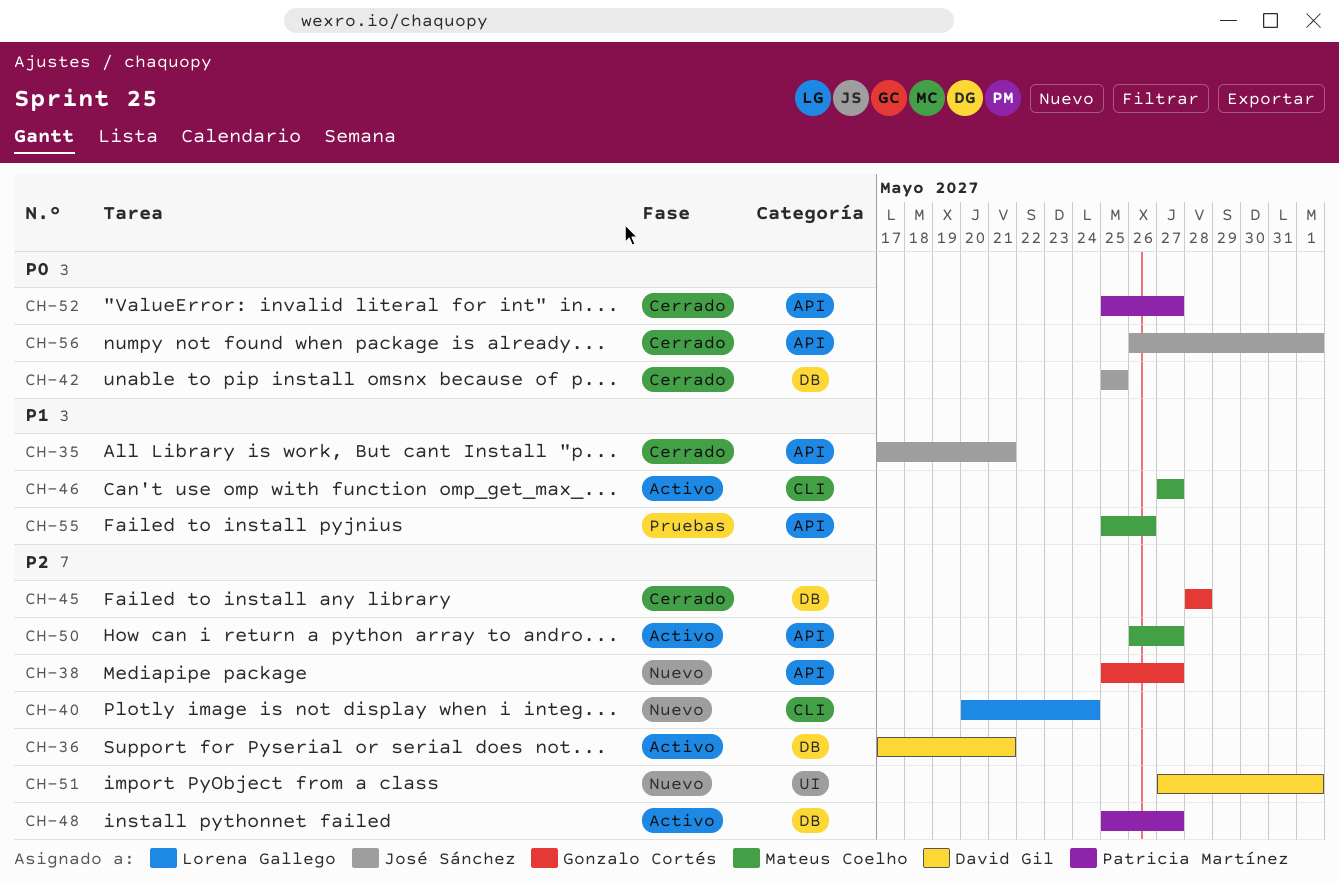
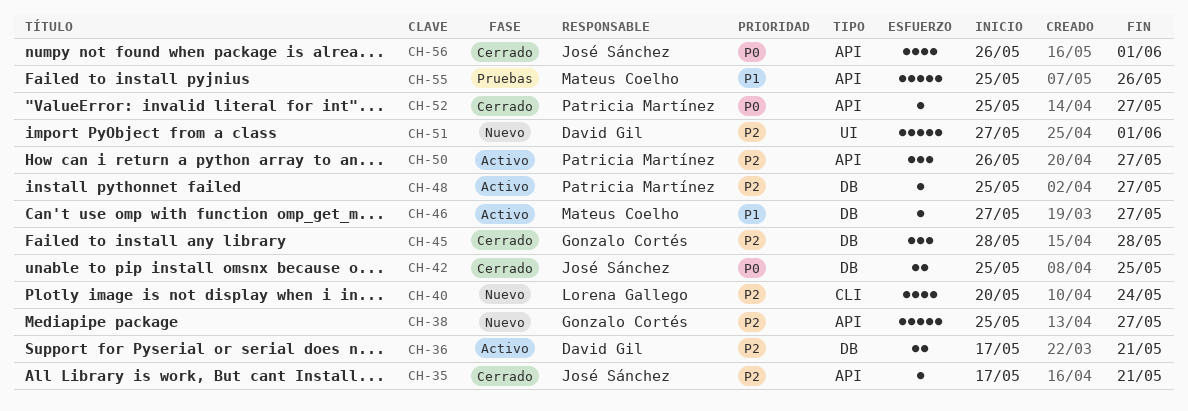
CH-35, priority: P1 -> P2
CH-46, label: CLI -> DB
CH-50, owner: Mateus Coelho -> Patricia Martínez

